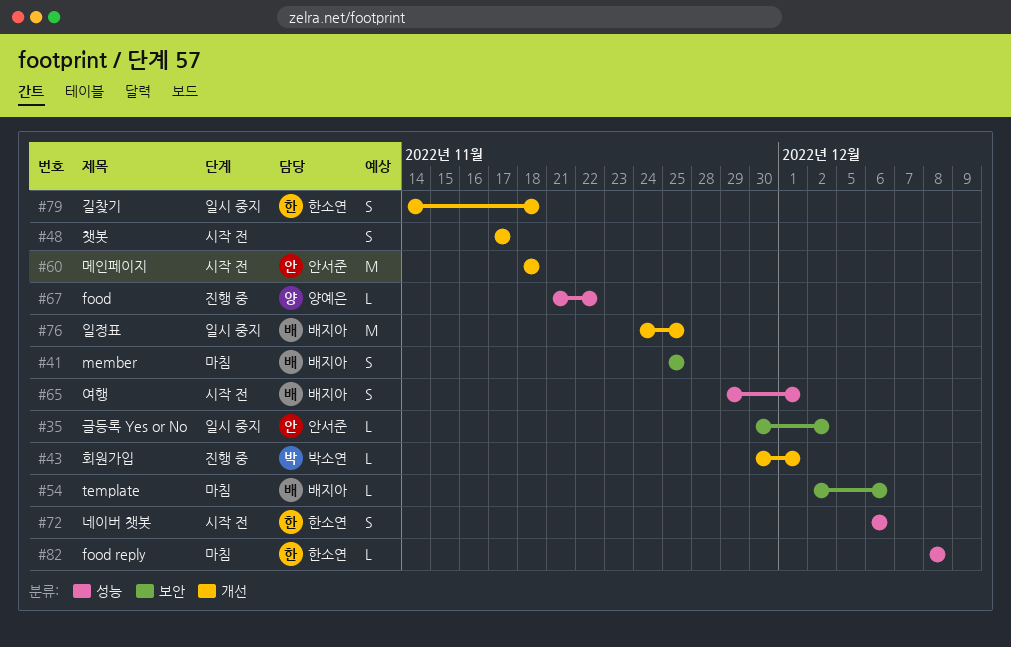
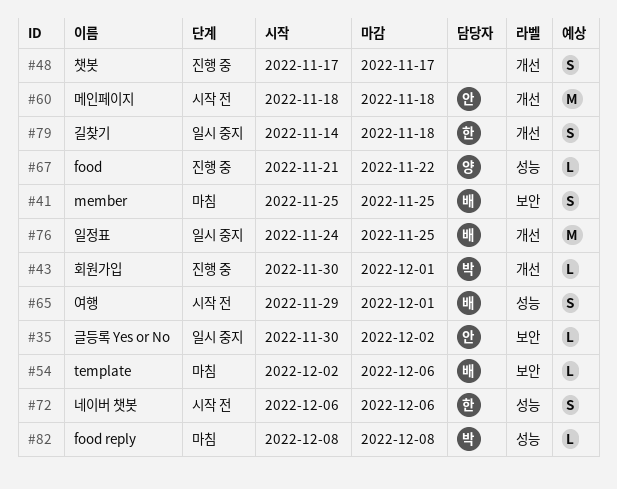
#48, status: 시작 전 -> 진행 중
#82, owner: 한소연 -> 박소연

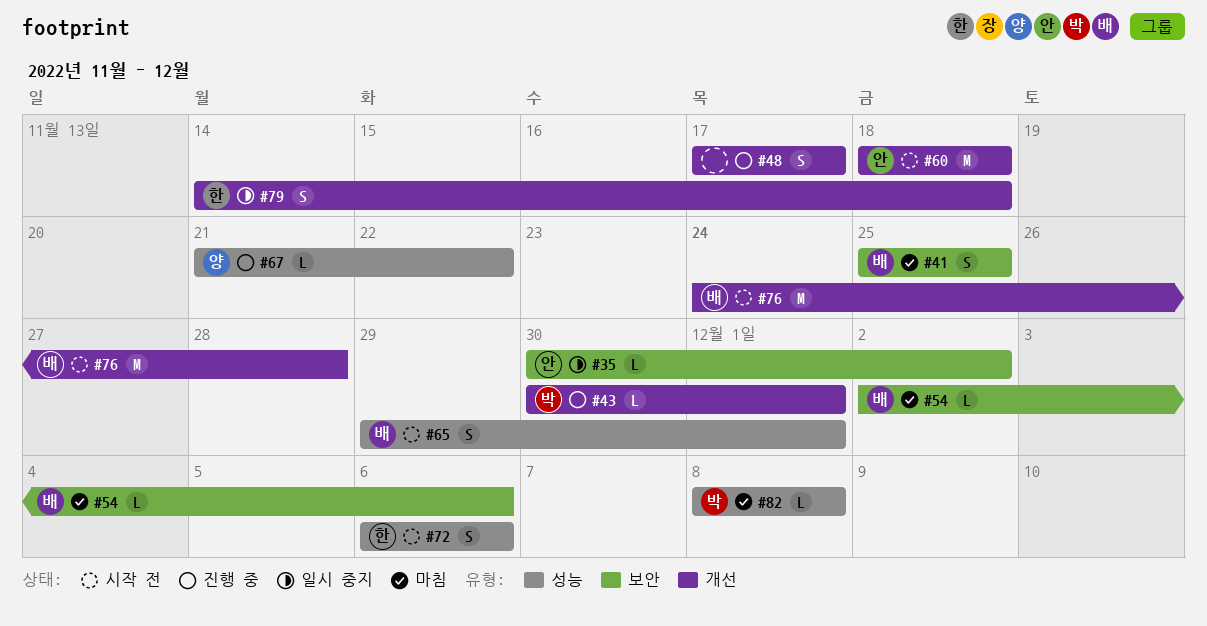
#76, status: 일시 중지 -> 시작 전
#76, due: Nov 25 -> Nov 28

